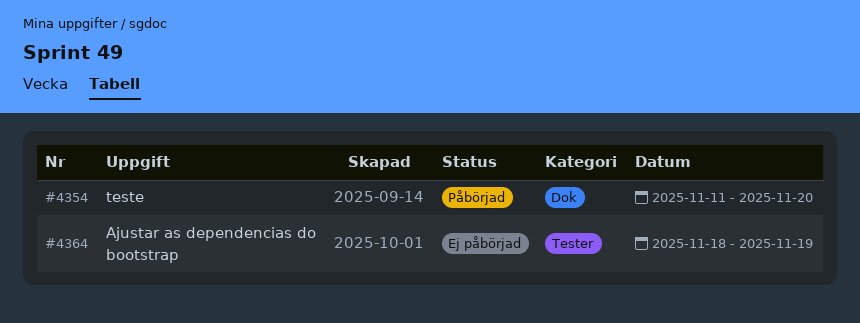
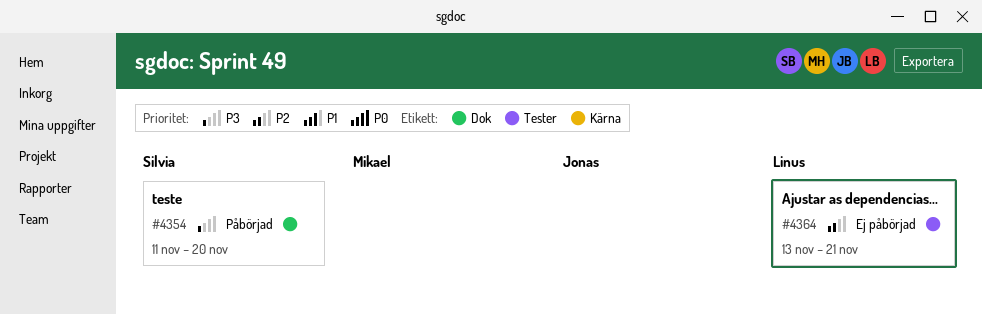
#4364, start: Nov 18 -> Nov 13
#4364, due: Nov 19 -> Nov 21

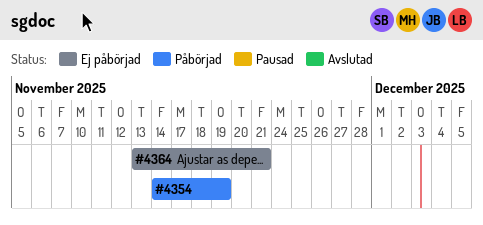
#4354, start: Nov 11 -> Nov 14
#4354, due: Nov 20 -> Nov 19

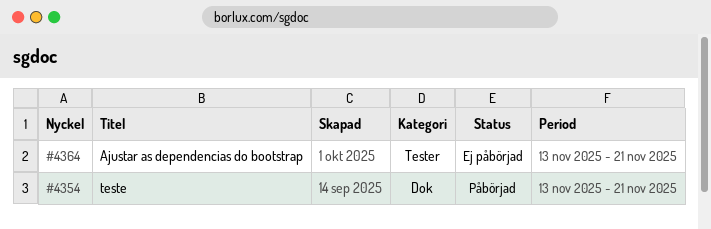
#4354, start: Nov 14 -> Nov 13
#4354, due: Nov 19 -> Nov 21

